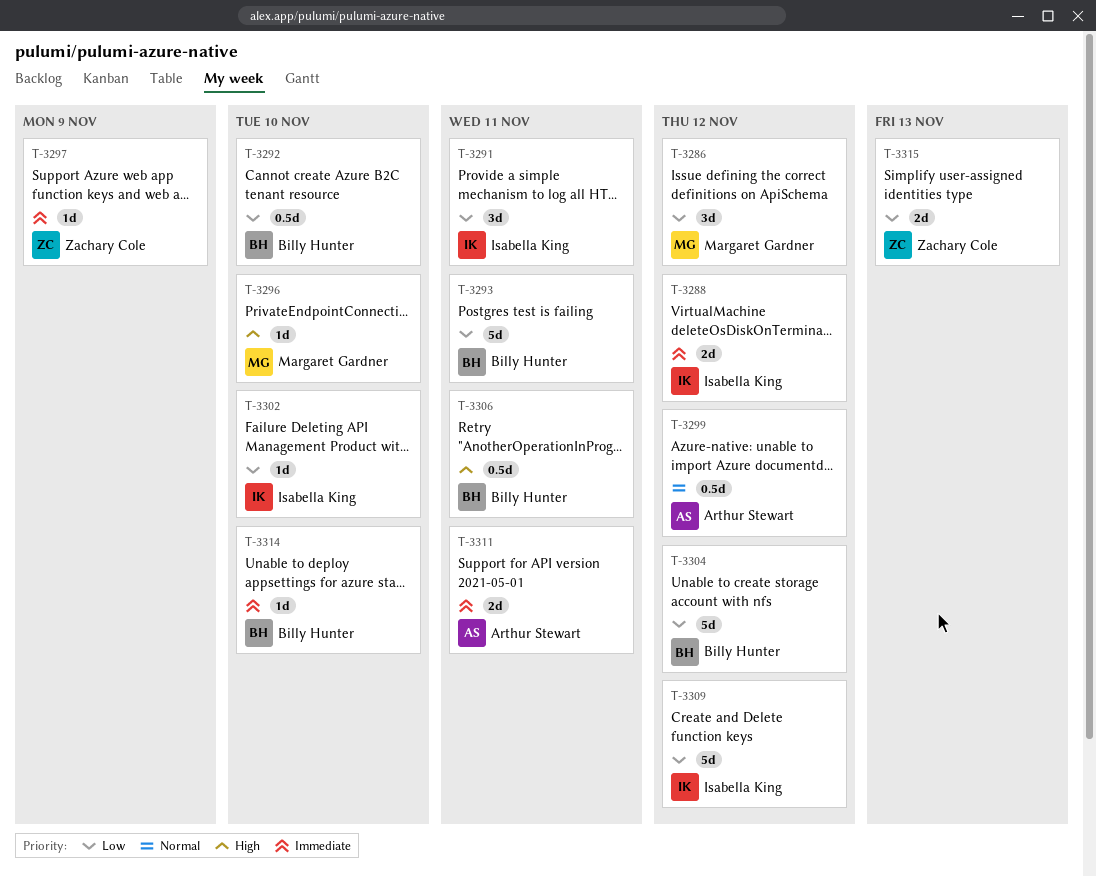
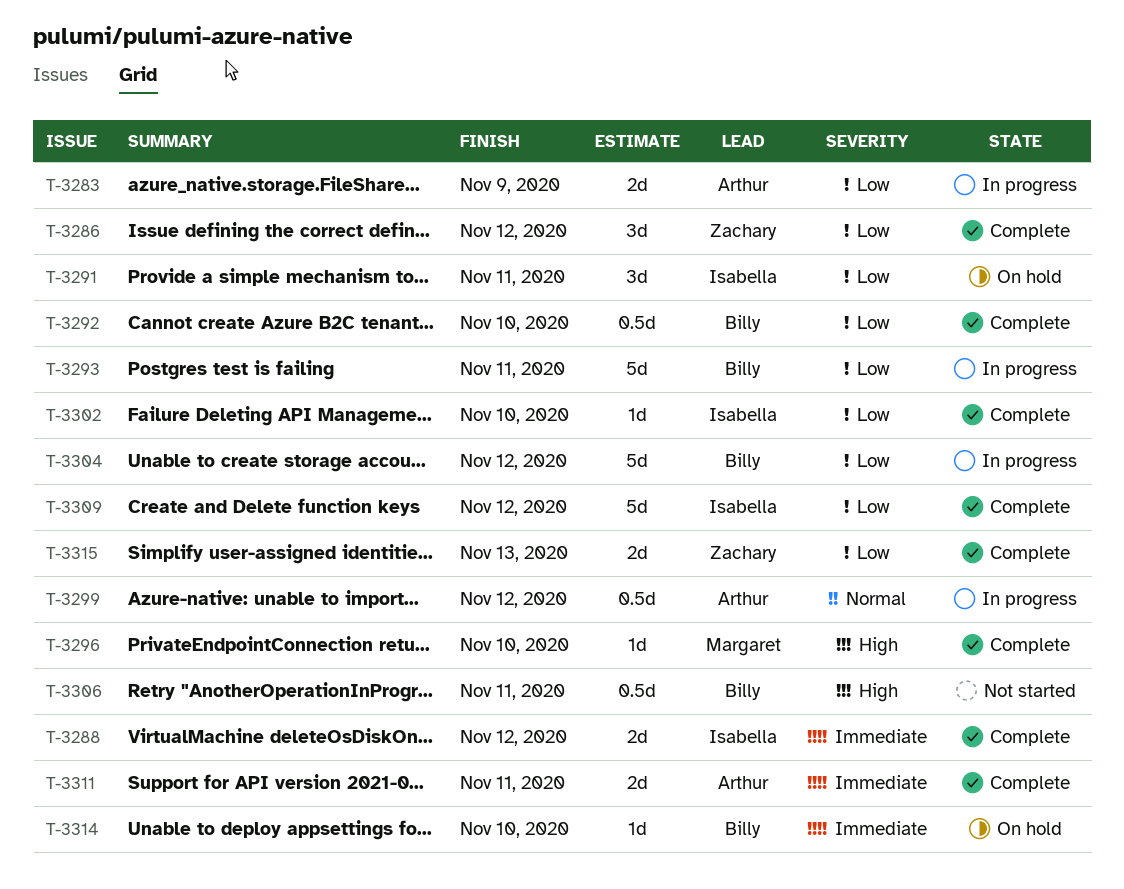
T-3283: none -> present
T-3286, owner: Margaret Gardner -> Zachary Cole
T-3297: present -> none

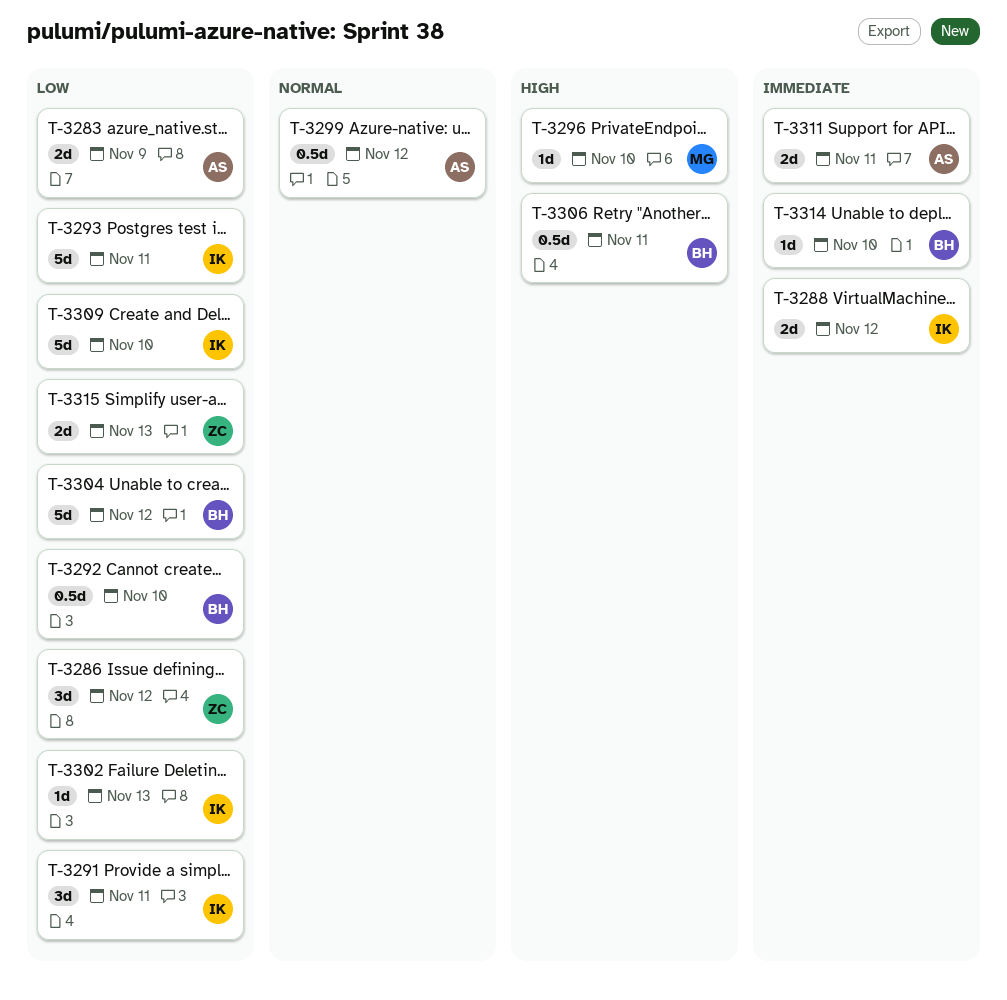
T-3293, owner: Billy -> Isabella
T-3302, due: Nov 10 -> Nov 13
T-3309, due: Nov 12 -> Nov 10

